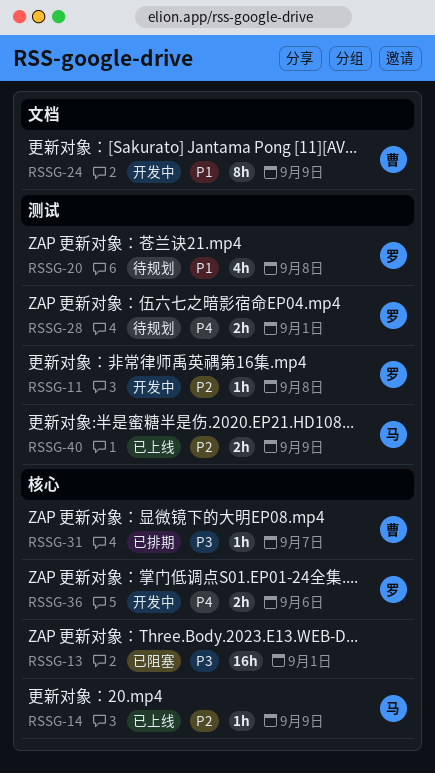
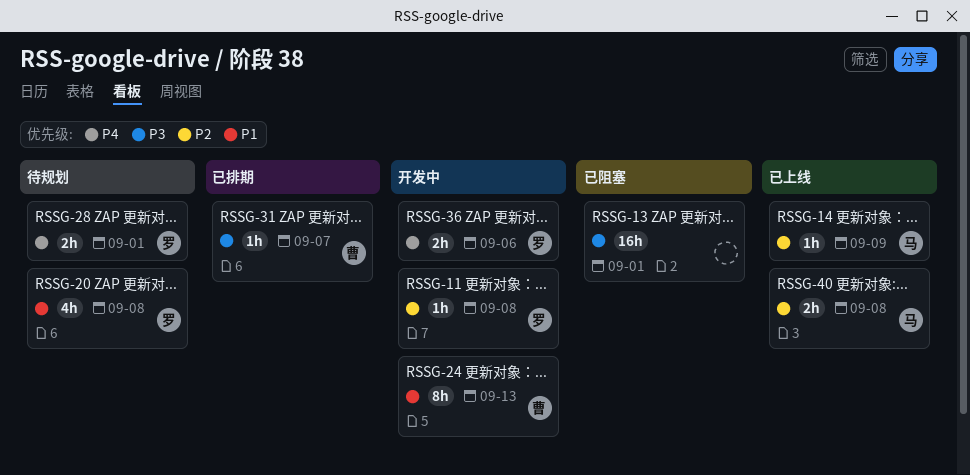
RSSG-24, due: Sep 9 -> Sep 13
RSSG-40, due: Sep 9 -> Sep 8

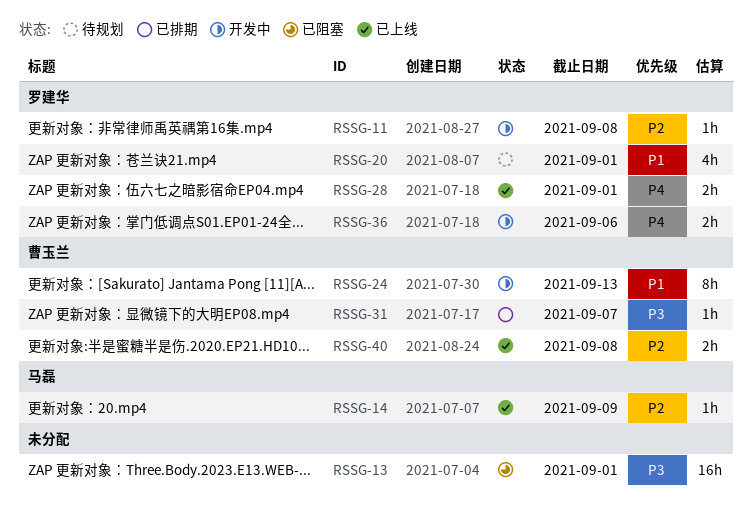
RSSG-20, due: Sep 8 -> Sep 1
RSSG-28, status: 待规划 -> 已上线
RSSG-40, owner: 马磊 -> 曹玉兰

